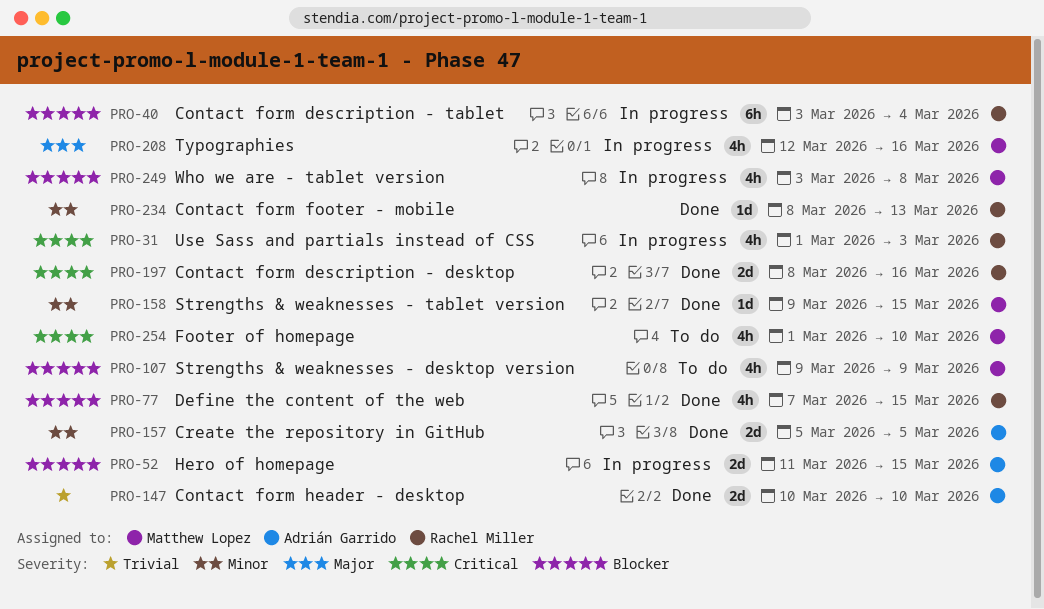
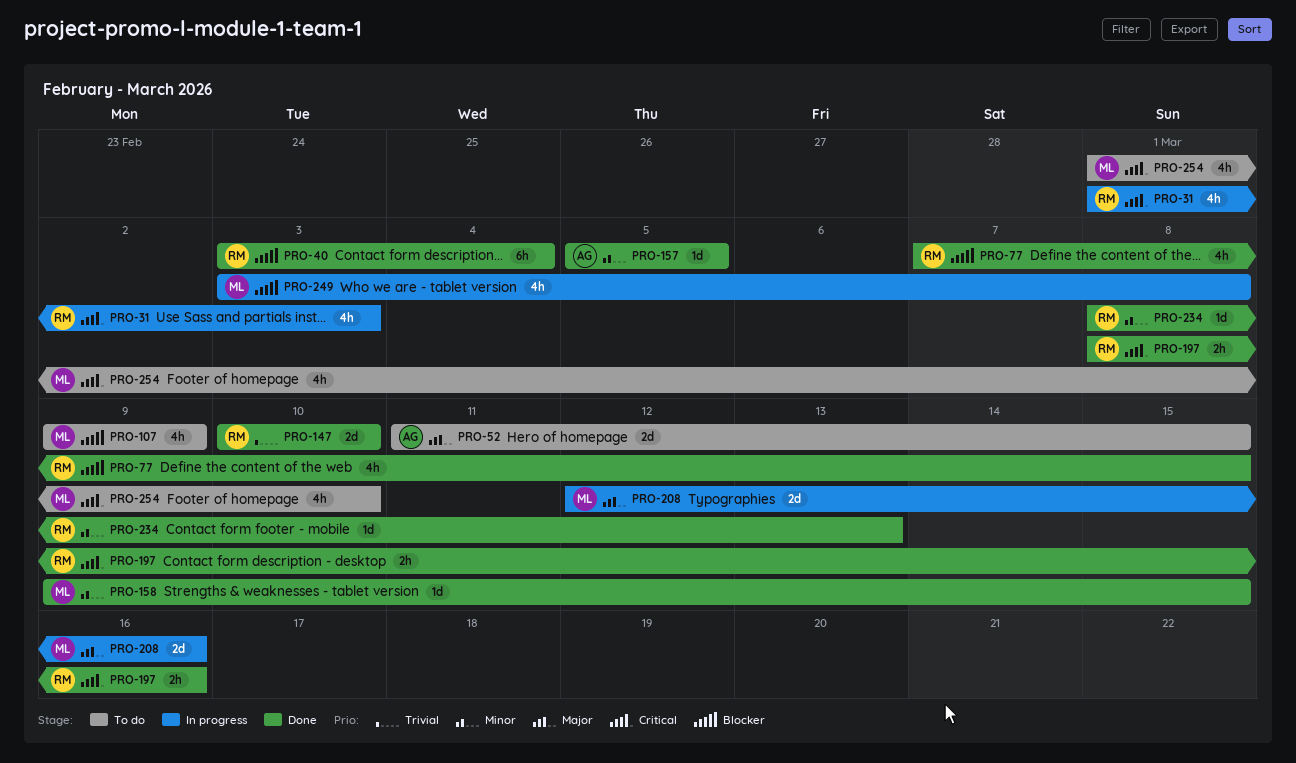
PRO-40, status: In progress -> Done
PRO-52, status: In progress -> To do
PRO-52, priority: Blocker -> Major
PRO-147, owner: Adrián Garrido -> Rachel Miller
PRO-157, estimate: 2d -> 1d
PRO-197, estimate: 2d -> 2h
PRO-208, estimate: 4h -> 2d

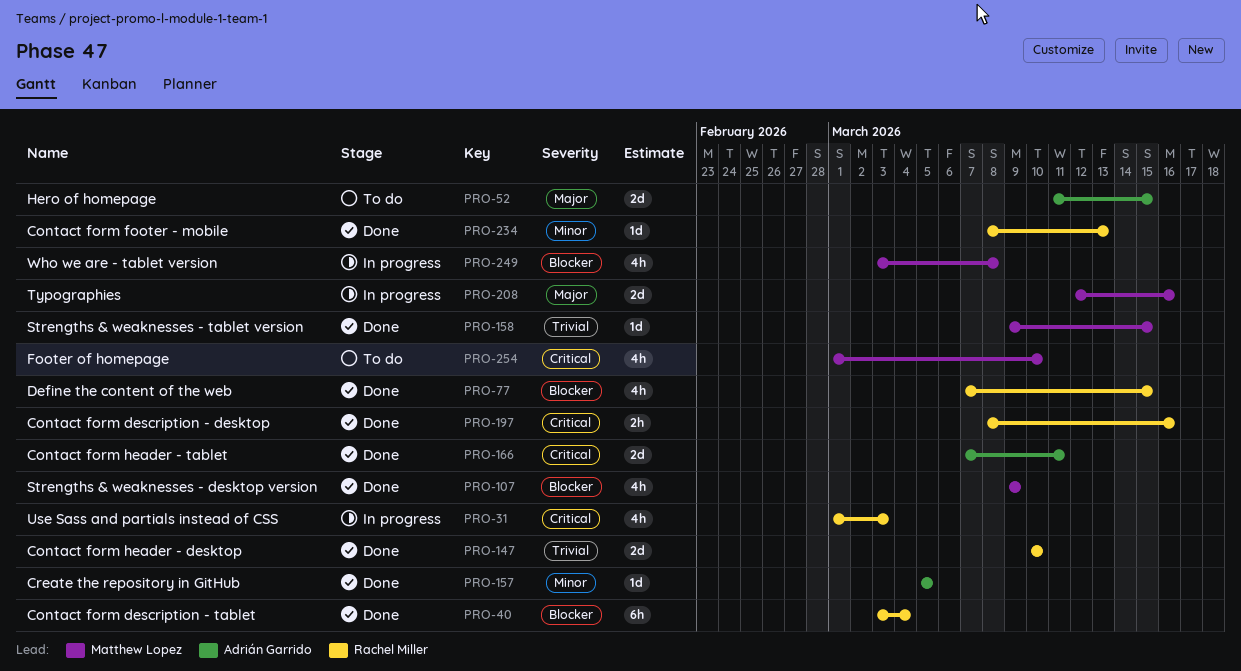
PRO-107, status: To do -> Done
PRO-158, priority: Minor -> Trivial
PRO-166: none -> present

